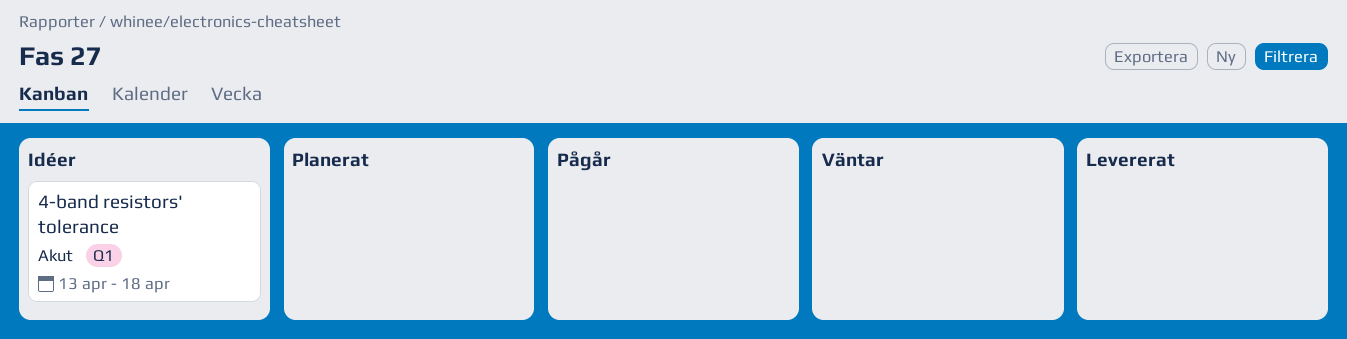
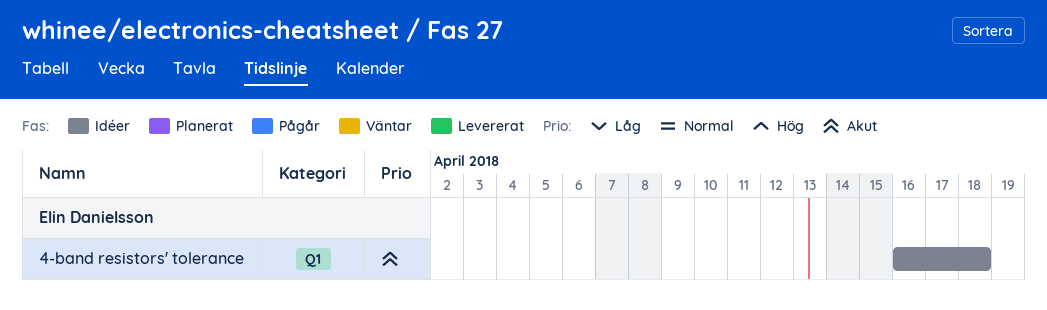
4-band resistors' tolerance, start: Apr 13 -> Apr 16

